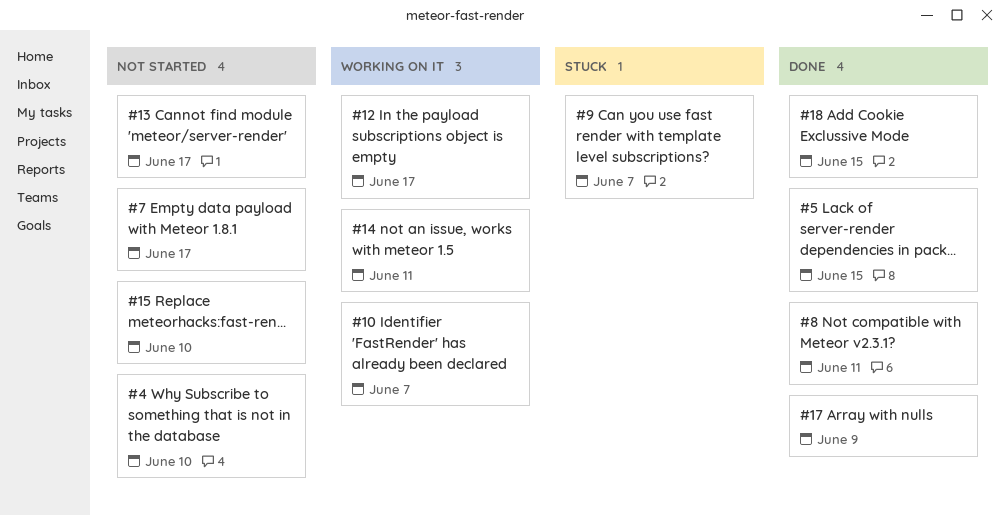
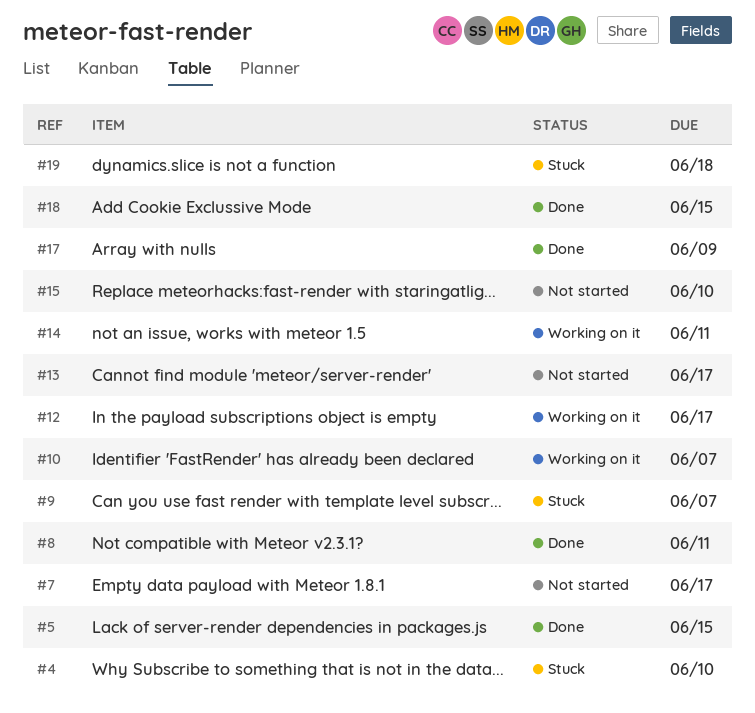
#4, status: Not started -> Stuck
#19: none -> present

